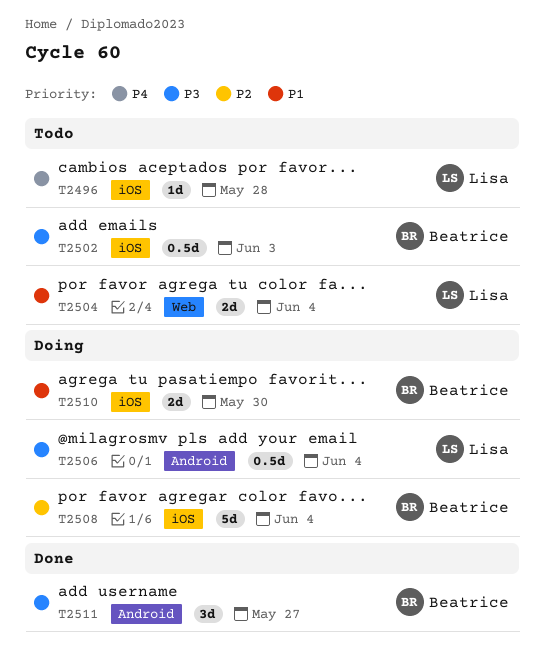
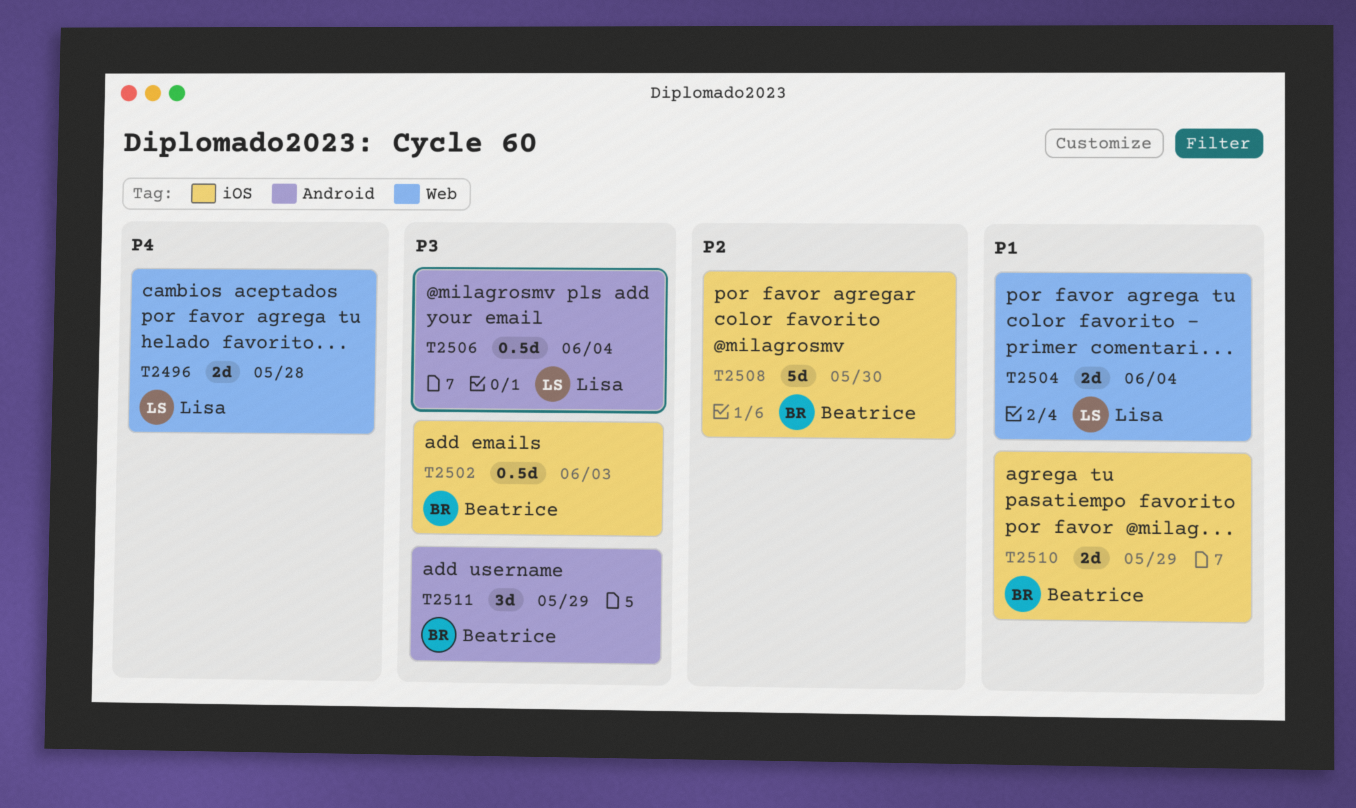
T2496, label: iOS -> Web
T2496, estimate: 1d -> 2d
T2508, due: Jun 4 -> May 30
T2510, due: May 30 -> May 29
T2511, due: May 27 -> May 29

